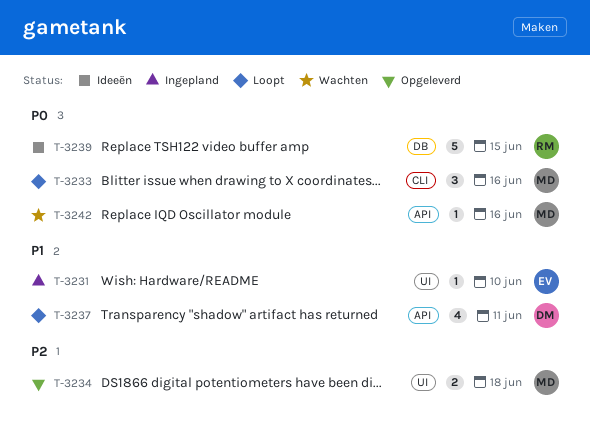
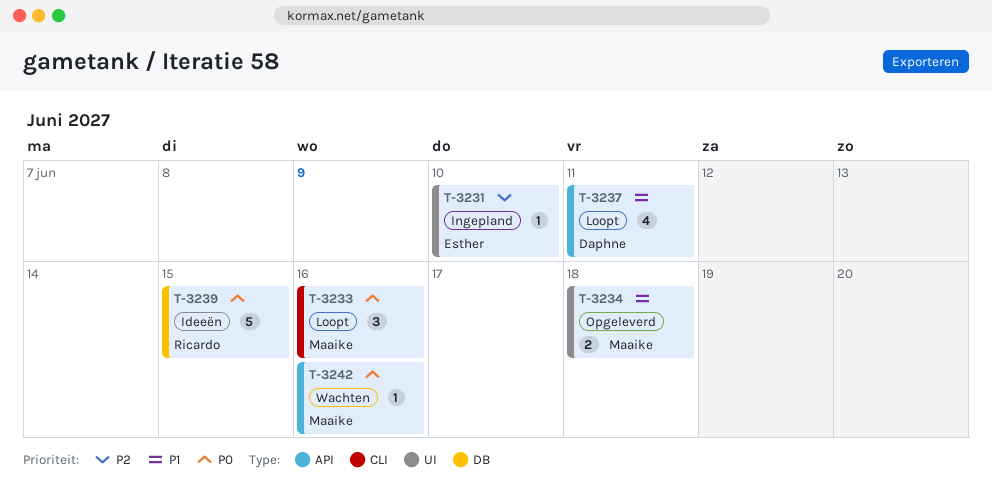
T-3231, priority: P1 -> P2
T-3234, priority: P2 -> P1

